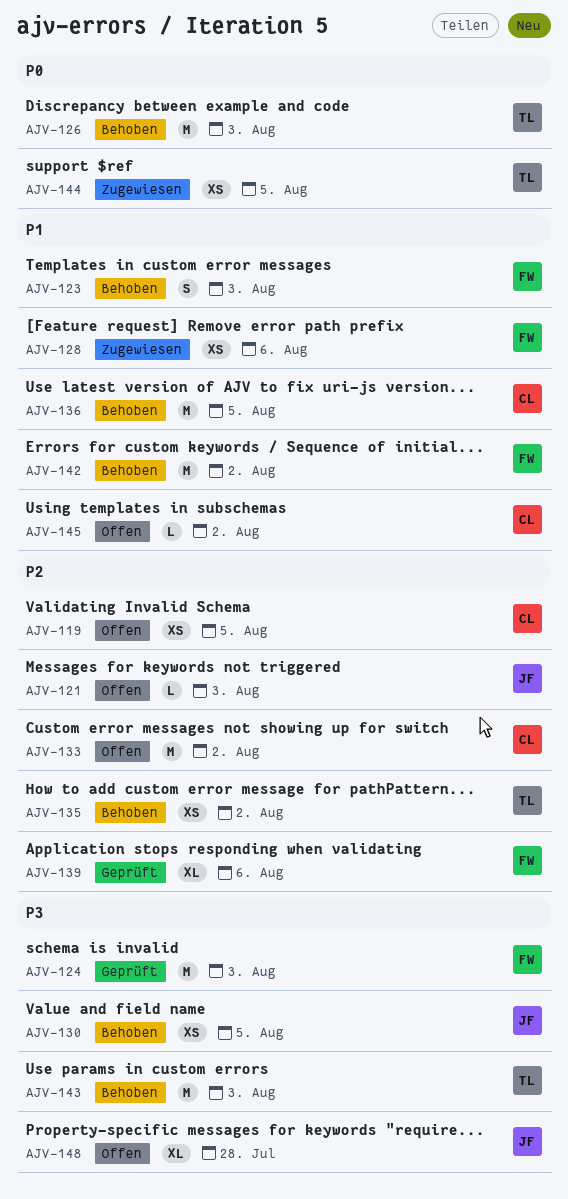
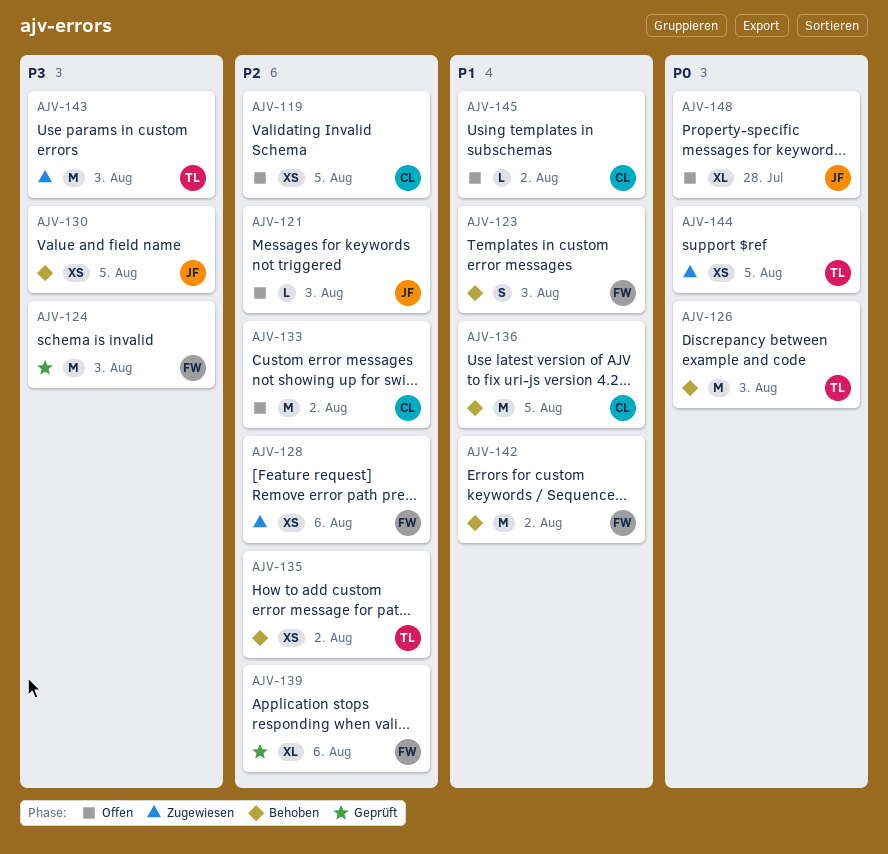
AJV-128, priority: P1 -> P2
AJV-143, status: Behoben -> Zugewiesen
AJV-148, priority: P3 -> P0

